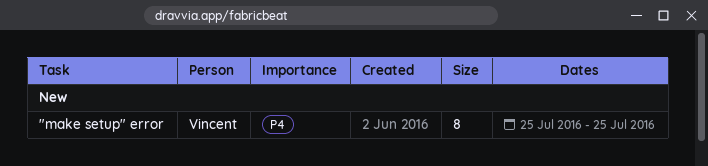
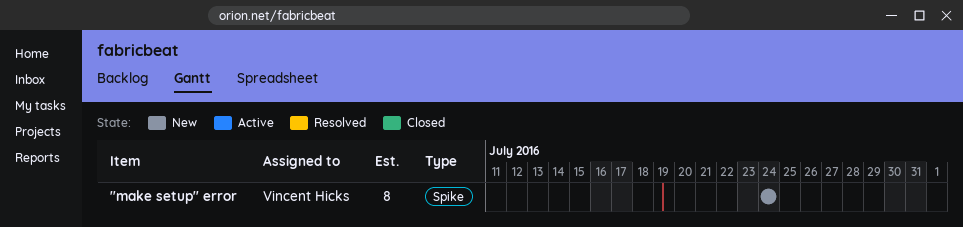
"make setup" error, start: Jul 25 -> Jul 24
"make setup" error, due: Jul 25 -> Jul 24

